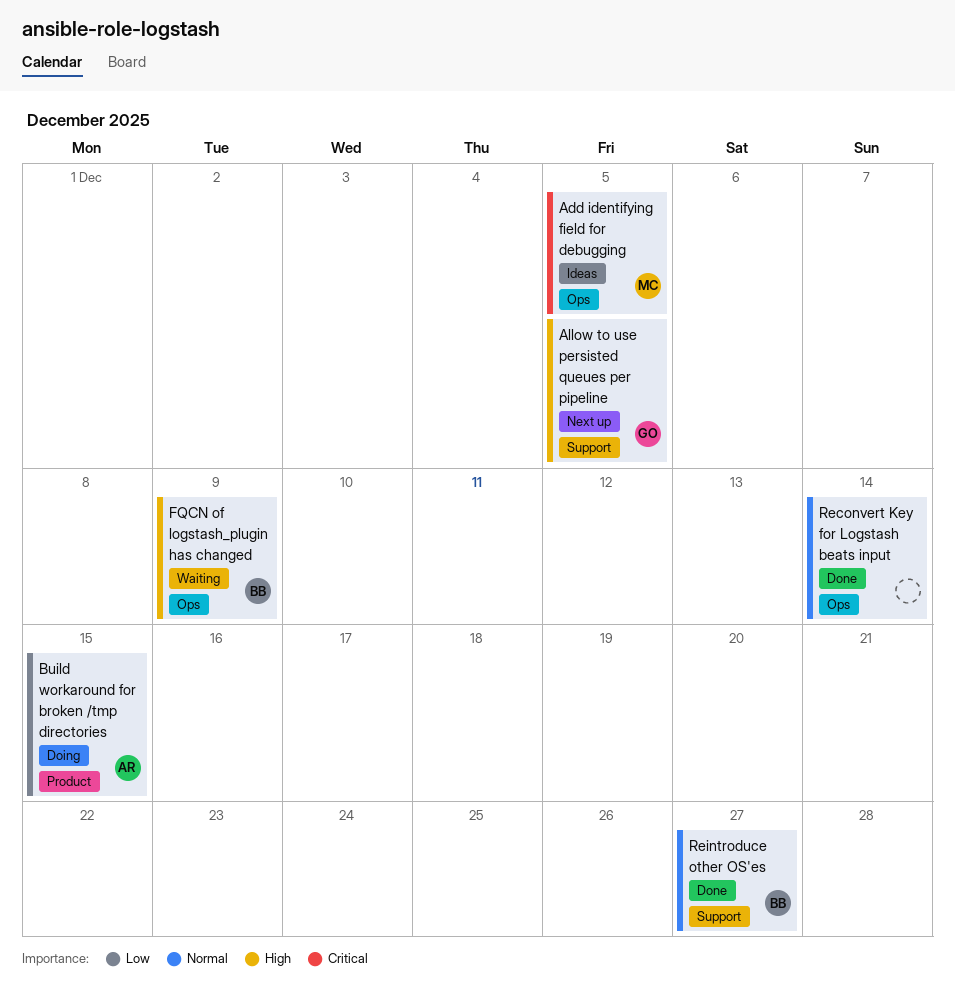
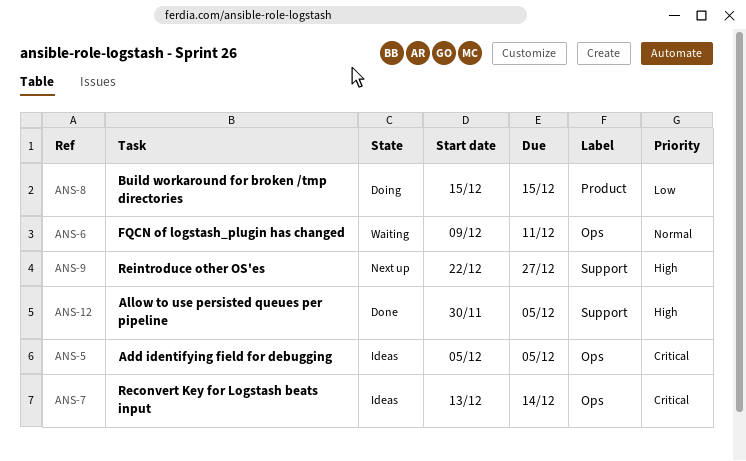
Allow to use persisted queues per pipeline, status: Next up -> Done
FQCN of logstash_plugin has changed, priority: High -> Normal
FQCN of logstash_plugin has changed, due: Dec 9 -> Dec 11
Reconvert Key for Logstash beats input, status: Done -> Ideas
Reconvert Key for Logstash beats input, priority: Normal -> Critical
Reintroduce other OS'es, status: Done -> Next up
Reintroduce other OS'es, priority: Normal -> High

